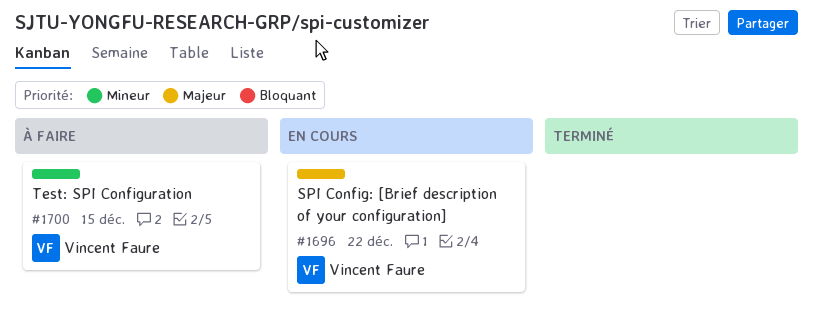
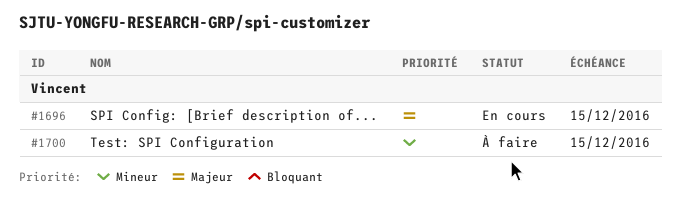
#1696, due: Dec 22 -> Dec 15

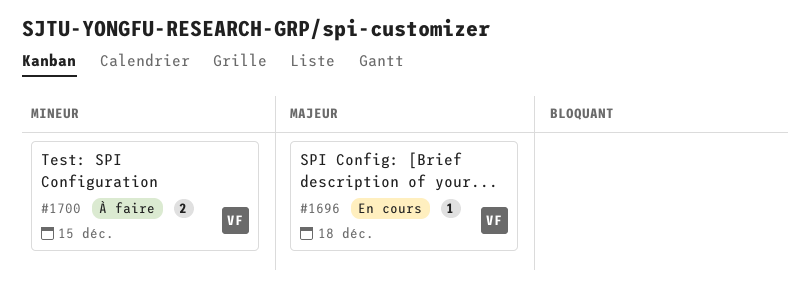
#1696, due: Dec 15 -> Dec 18

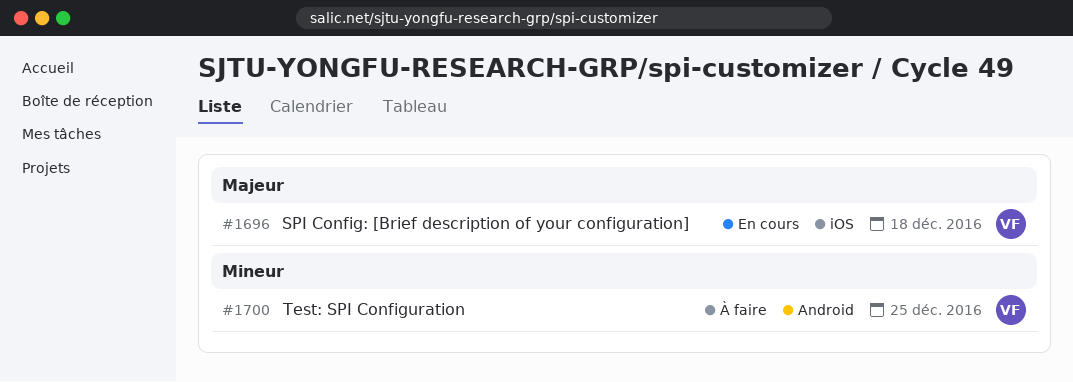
#1700, due: Dec 15 -> Dec 25

